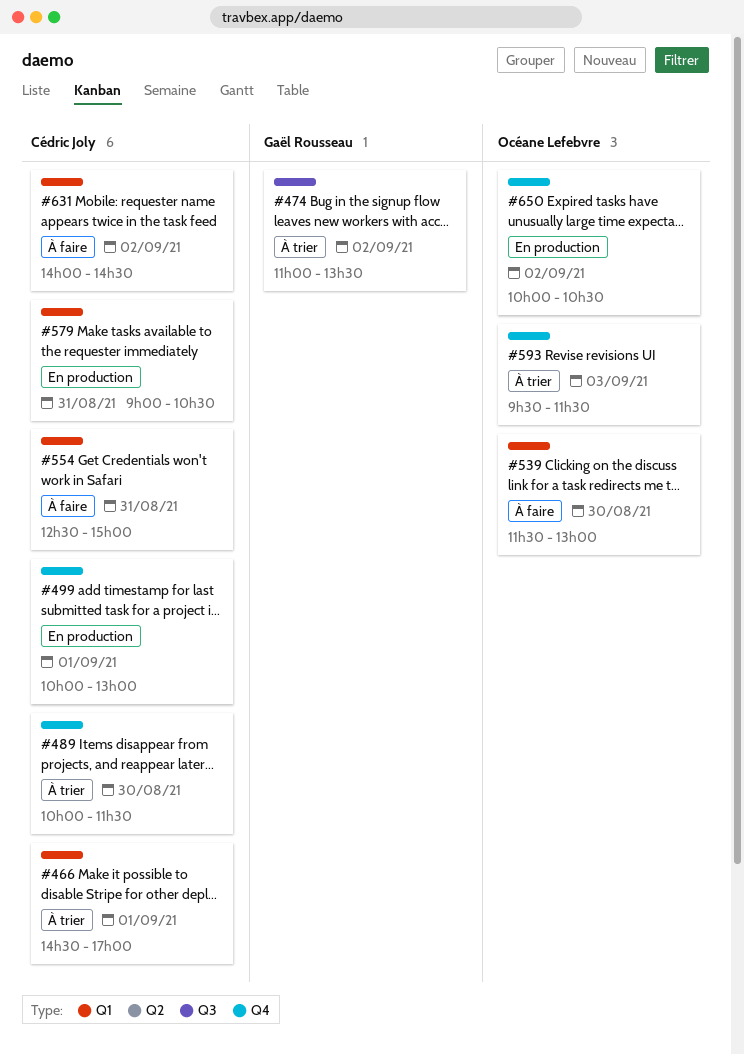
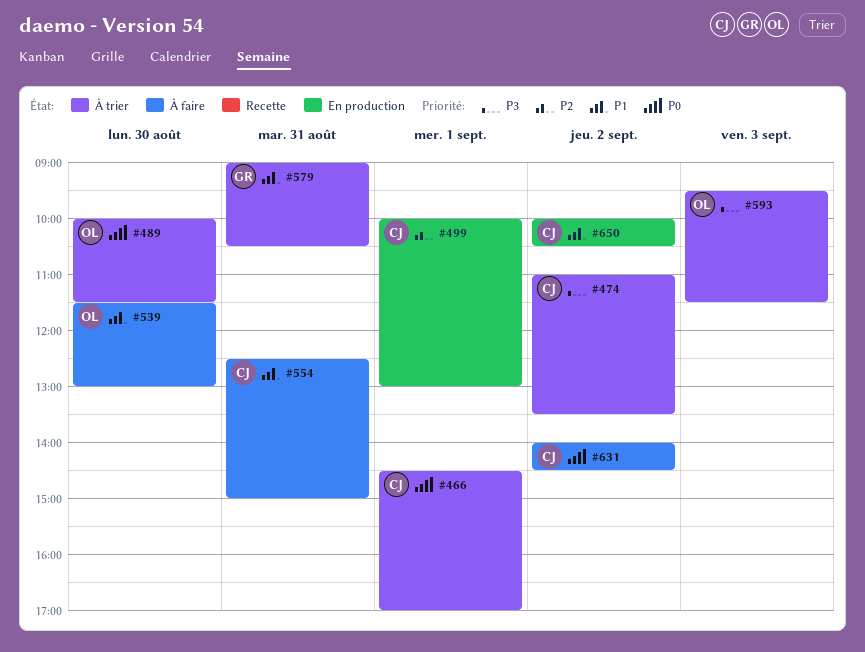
#474, owner: Gaël Rousseau -> Cédric Joly
#489, owner: Cédric Joly -> Océane Lefebvre
#579, status: En production -> À trier
#579, owner: Cédric Joly -> Gaël Rousseau
#650, owner: Océane Lefebvre -> Cédric Joly

